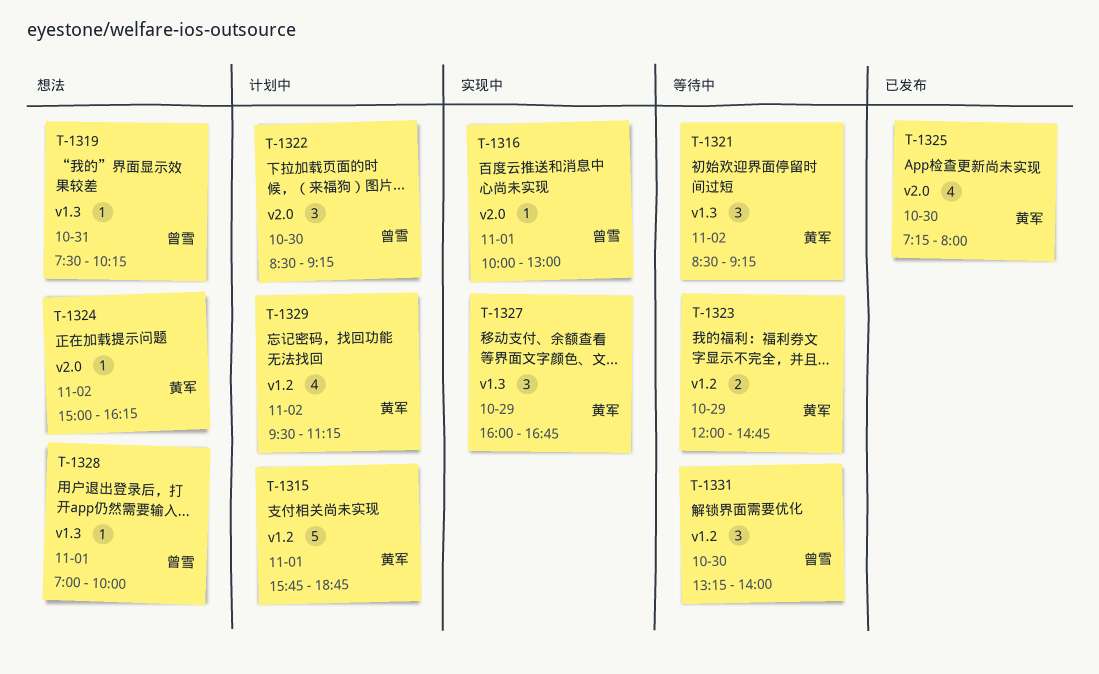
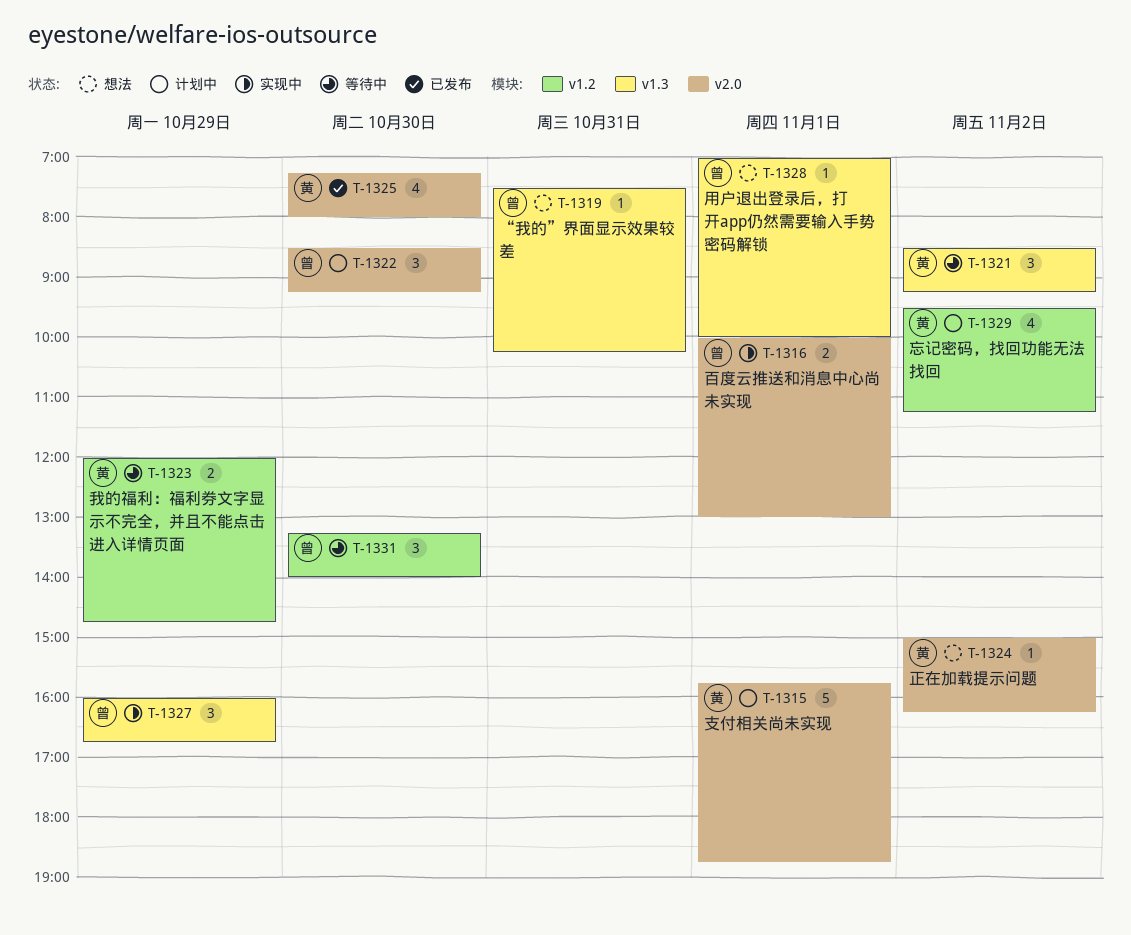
T-1315, label: v1.2 -> v2.0
T-1316, estimate: 1 -> 2
T-1327, owner: 黄军 -> 曾雪

